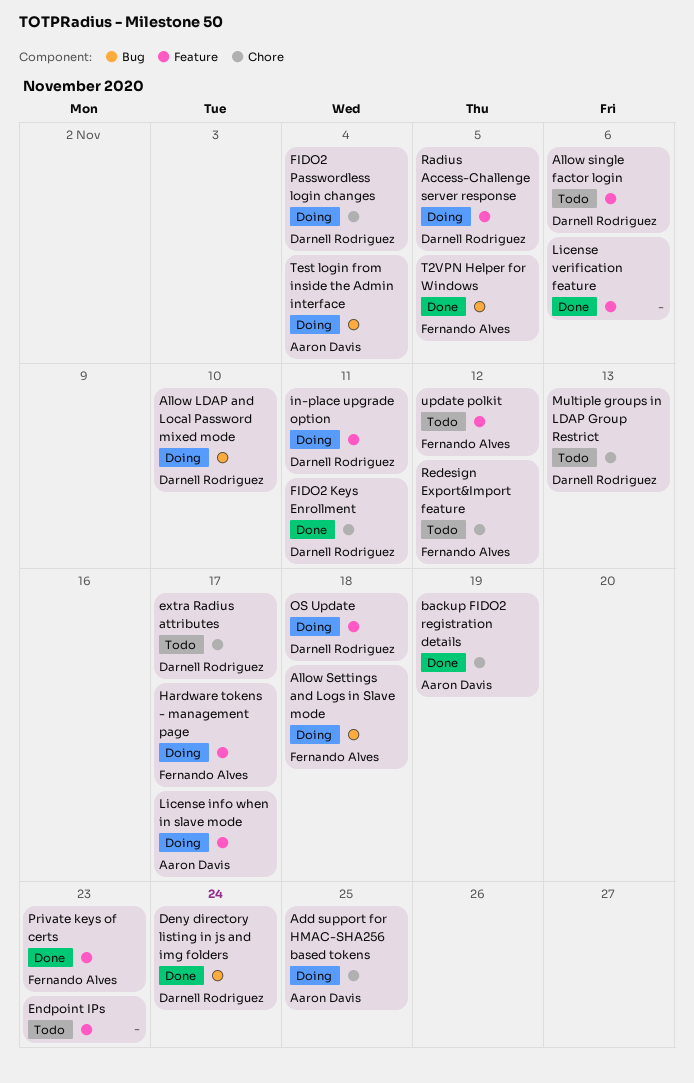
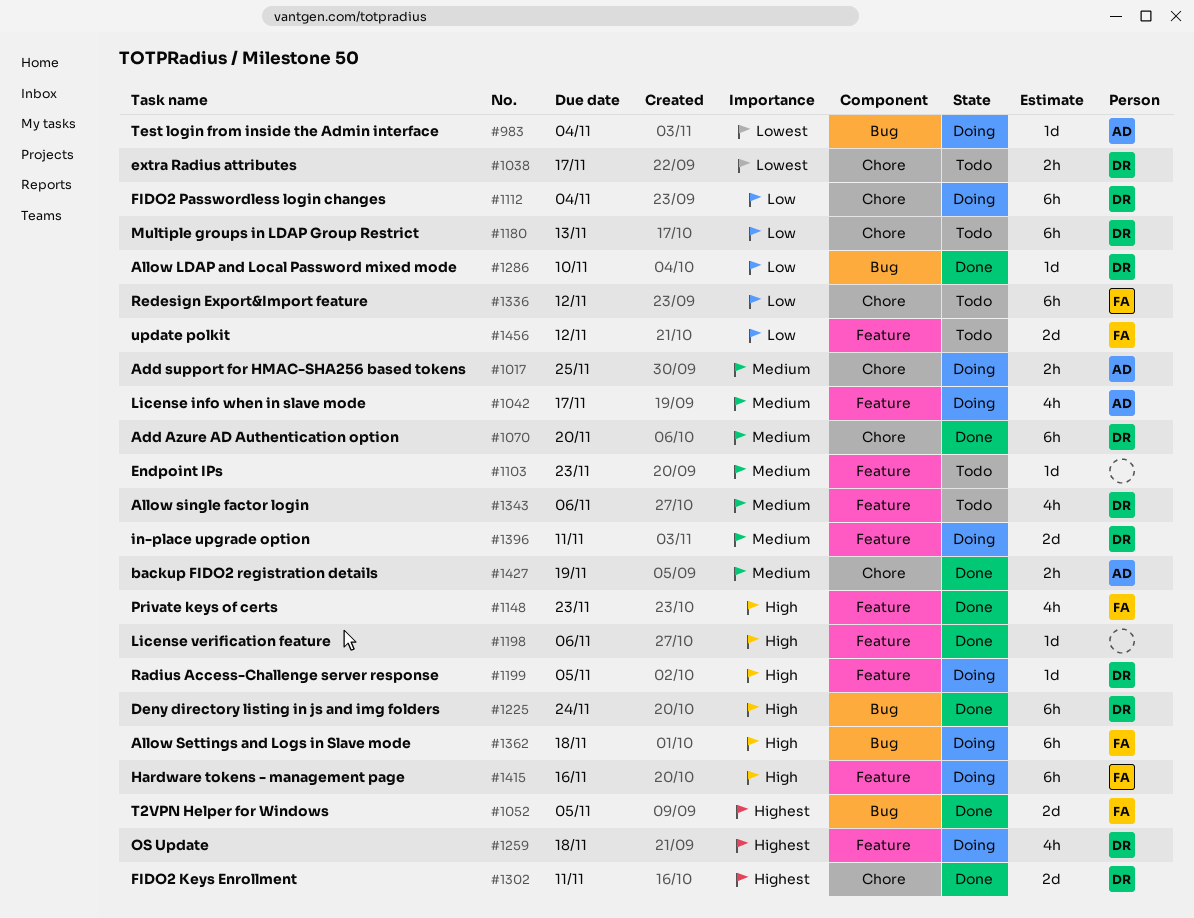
Add Azure AD Authentication option: none -> present
Allow LDAP and Local Password mixed mode, status: Doing -> Done
Hardware tokens - management page, due: Nov 17 -> Nov 16

